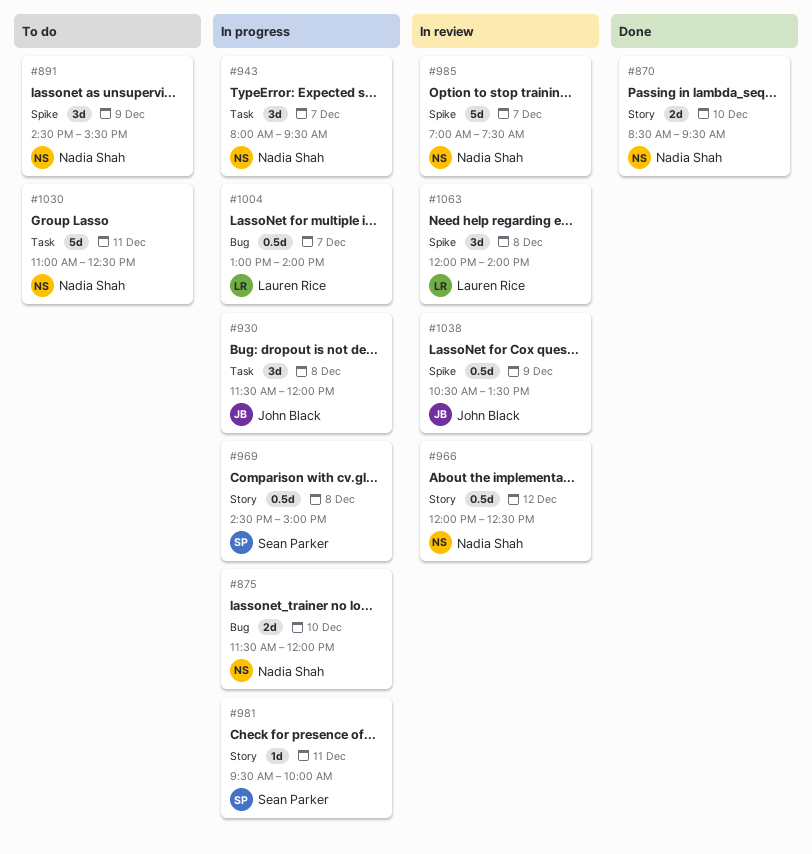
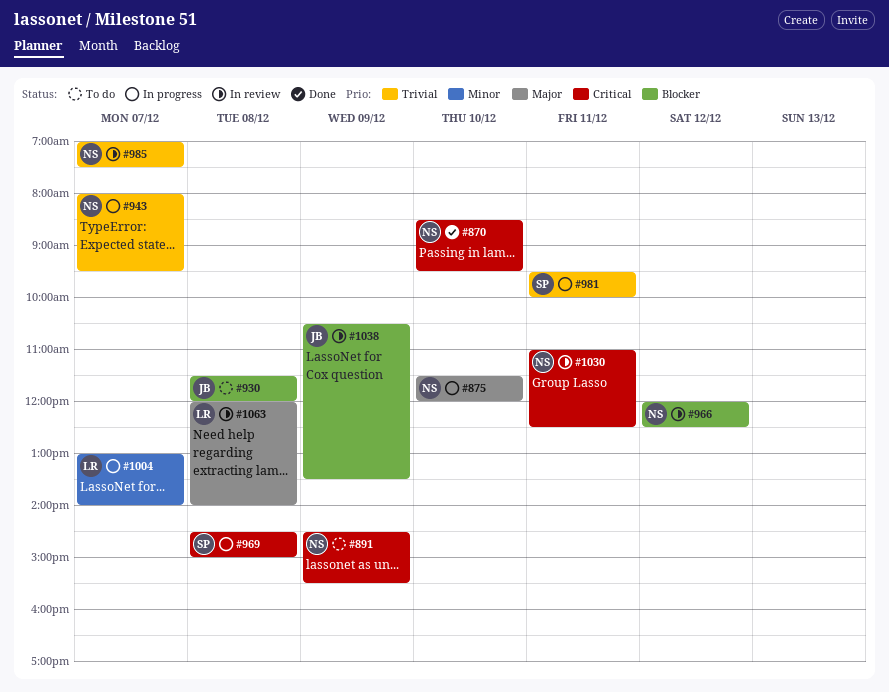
#930, status: In progress -> To do
#1030, status: To do -> In review

